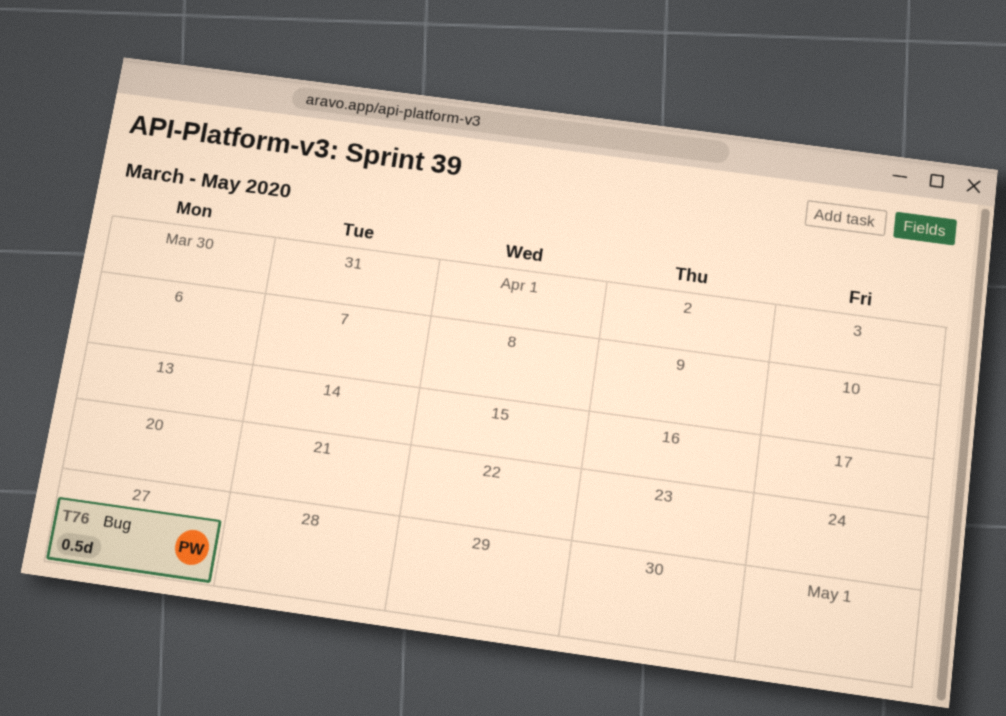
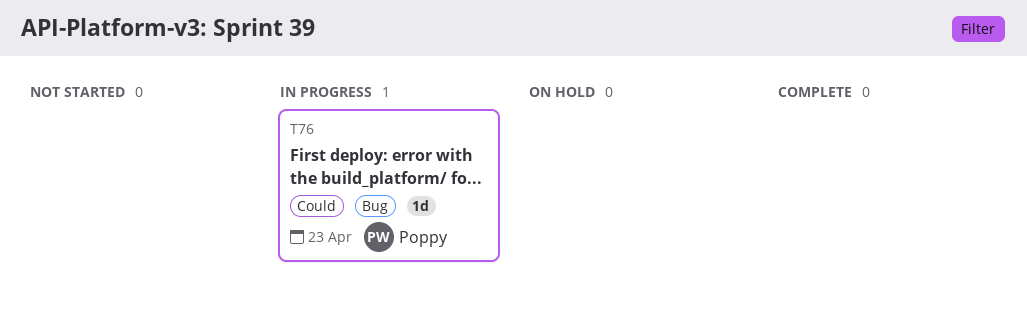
T76, estimate: 0.5d -> 1d
T76, due: Apr 27 -> Apr 23

